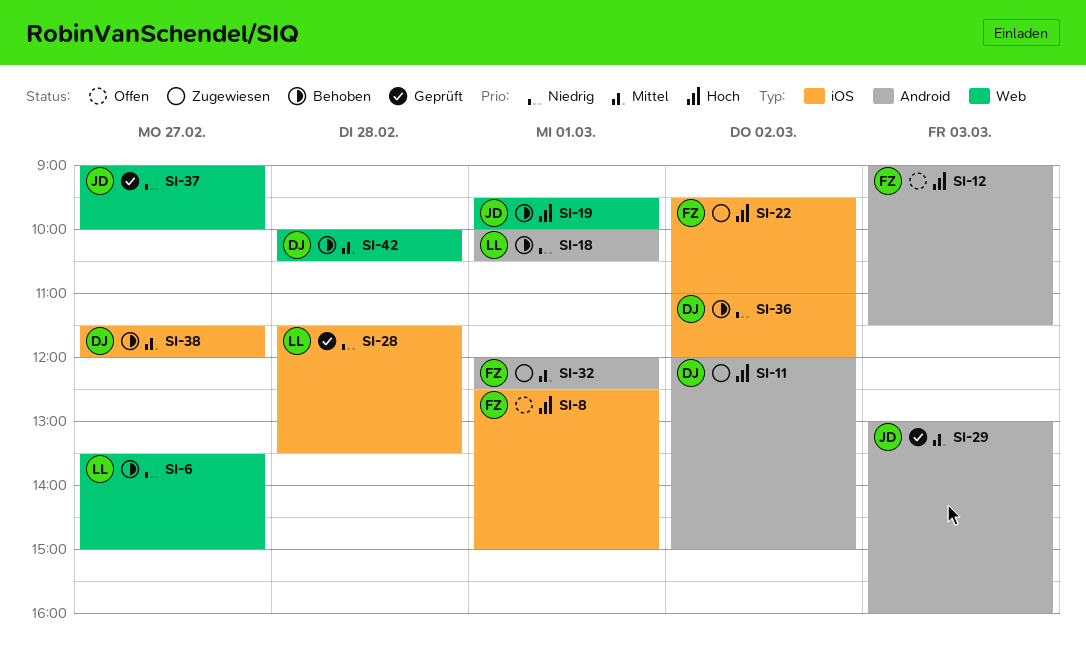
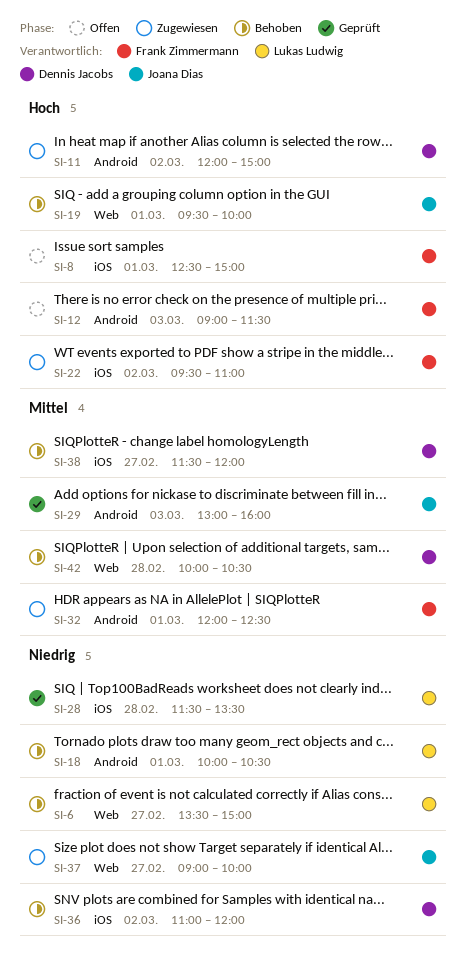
SI-37, status: Geprüft -> Zugewiesen

